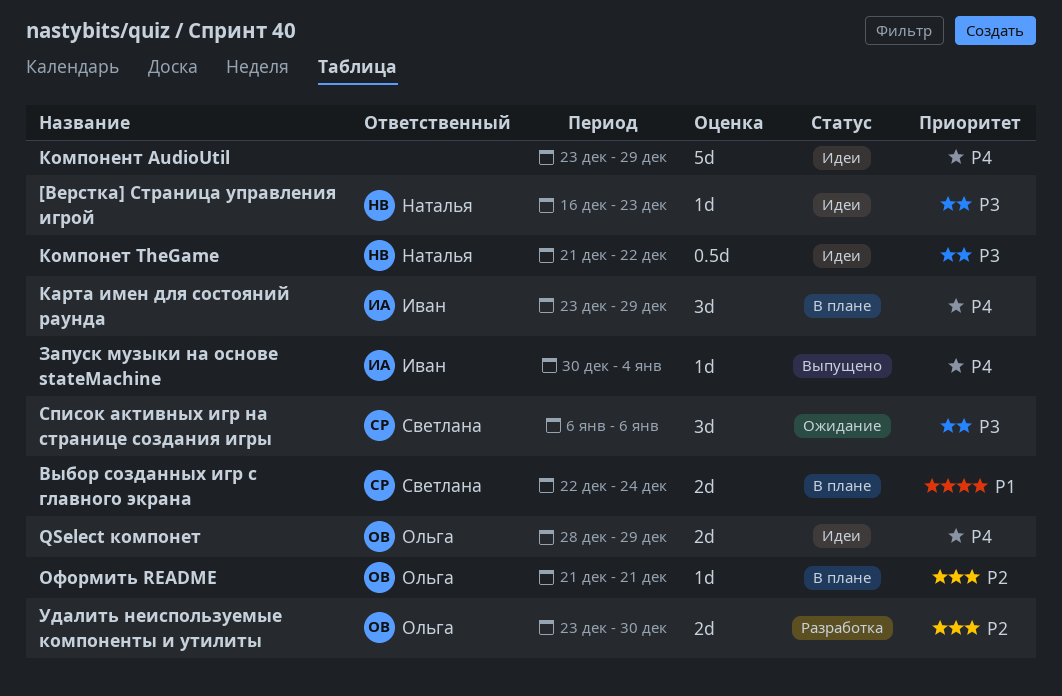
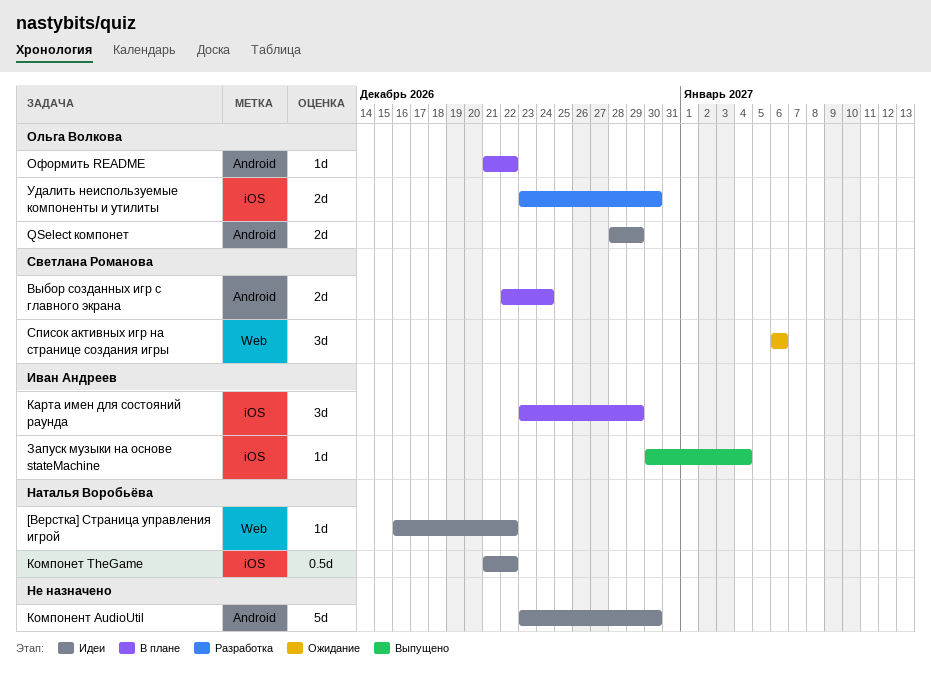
[Верстка] Страница управления игрой, due: Dec 23 -> Dec 22
Компонент AudioUtil, due: Dec 29 -> Dec 30
Оформить README, due: Dec 21 -> Dec 22

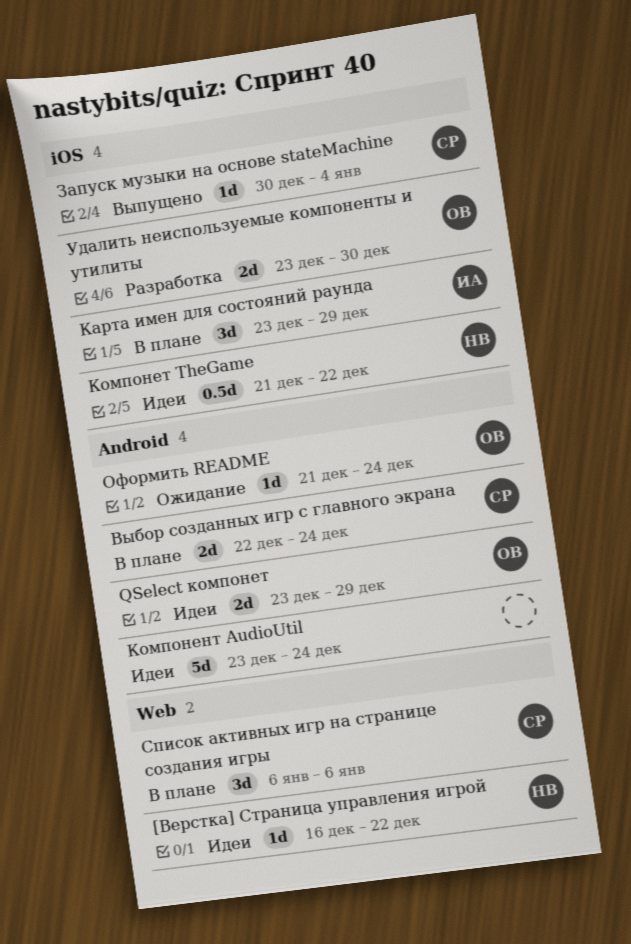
QSelect компонет, start: Dec 28 -> Dec 23
Запуск музыки на основе stateMachine, owner: Иван Андреев -> Светлана Романова
Компонент AudioUtil, due: Dec 30 -> Dec 24
Оформить README, status: В плане -> Ожидание
Оформить README, due: Dec 22 -> Dec 24
Список активных игр на странице создания игры, status: Ожидание -> В плане

